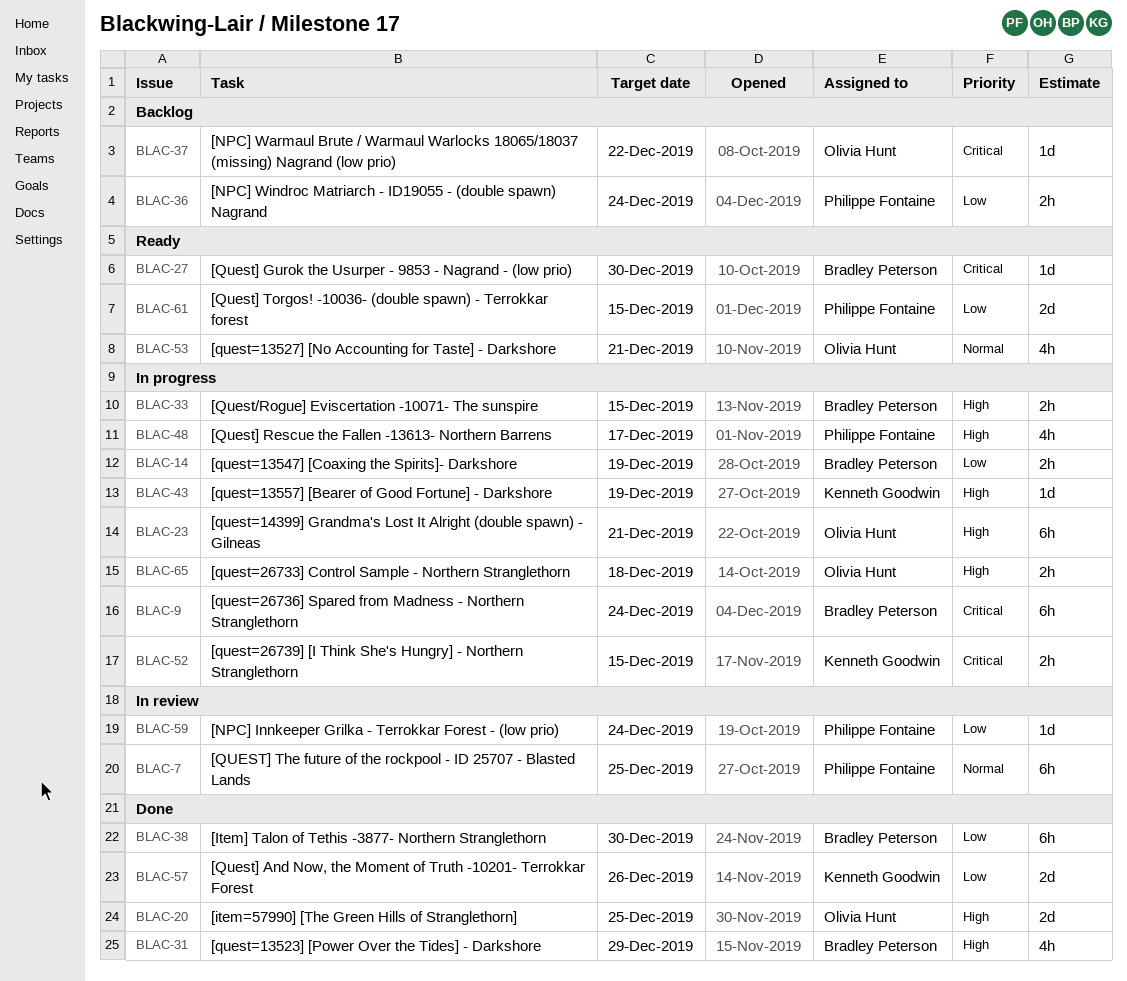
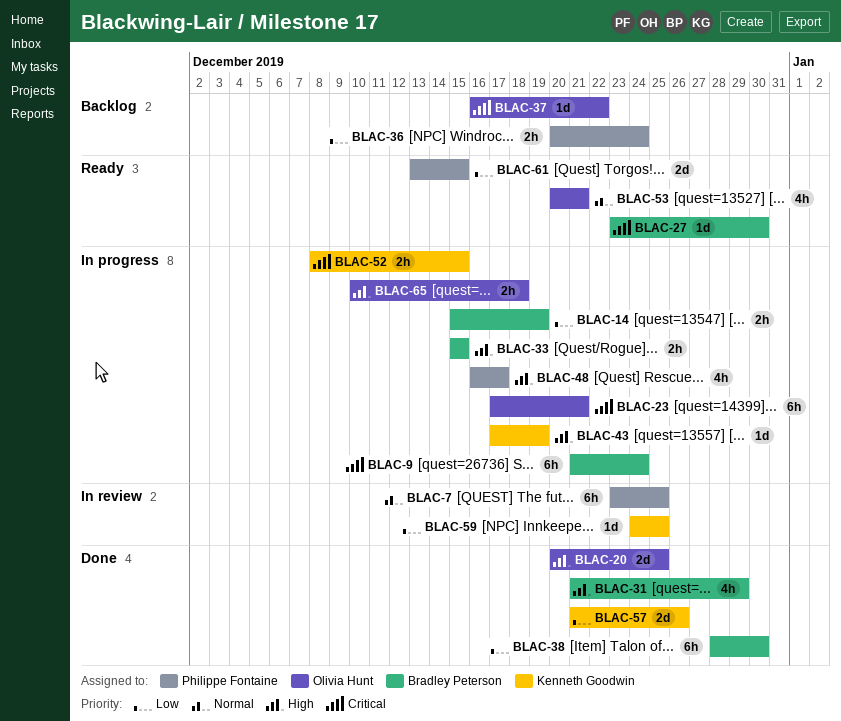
BLAC-23, priority: High -> Critical
BLAC-59, owner: Philippe Fontaine -> Kenneth Goodwin
BLAC-59, due: Dec 24 -> Dec 25

